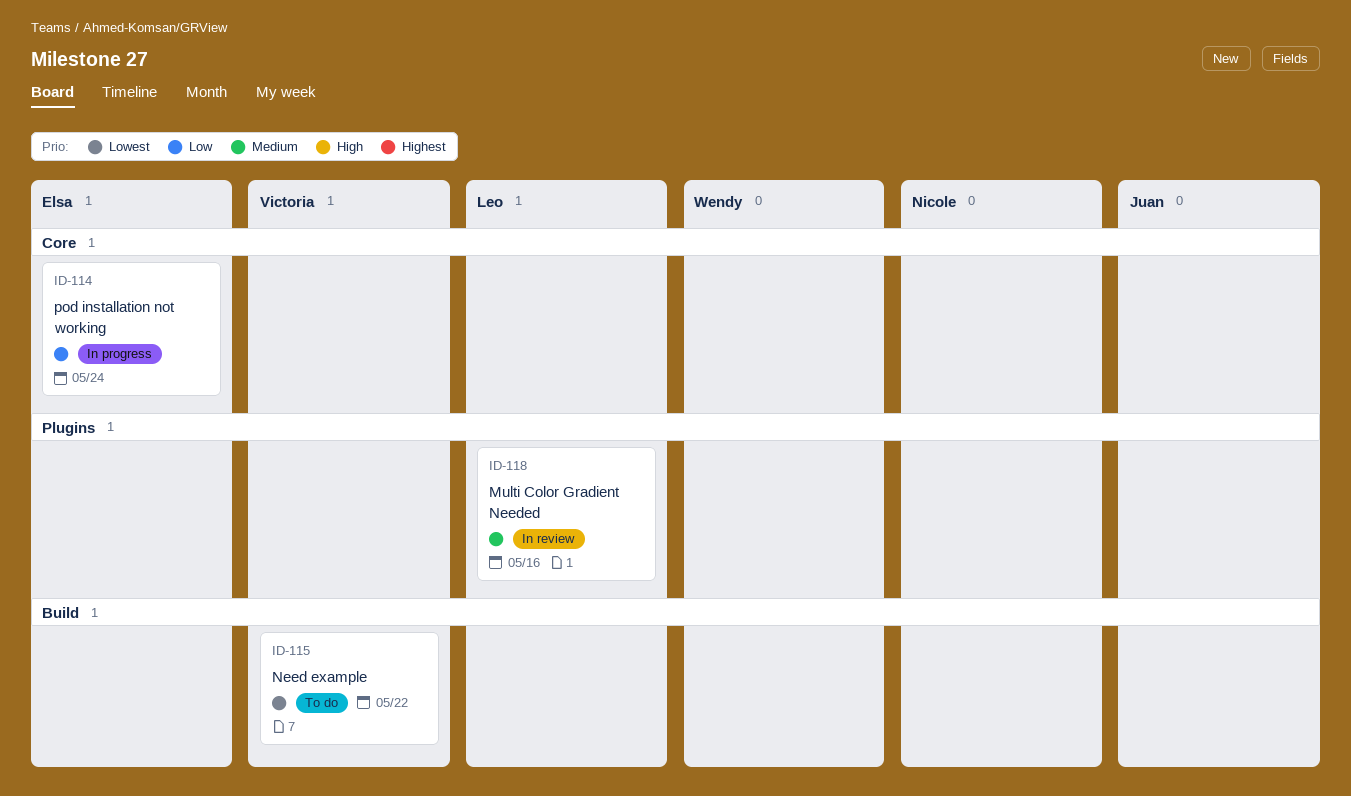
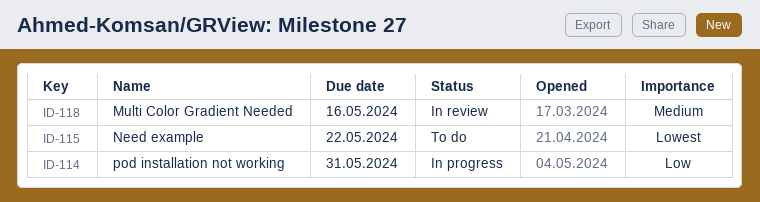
ID-114, due: May 24 -> May 31

